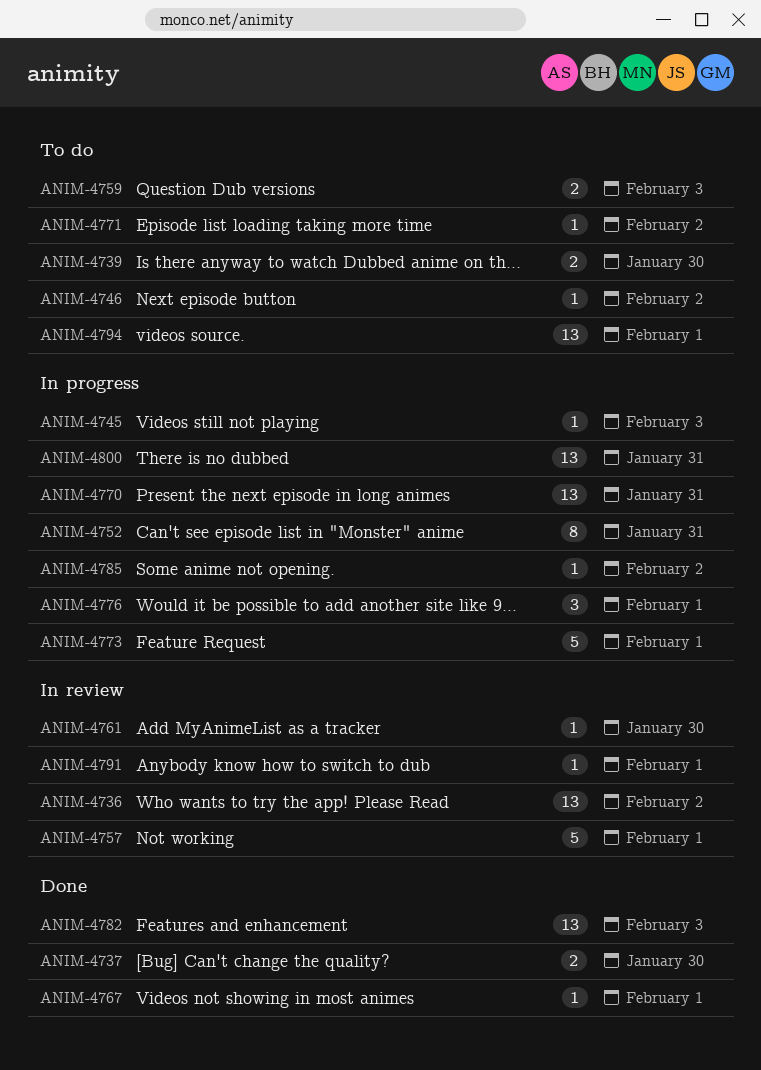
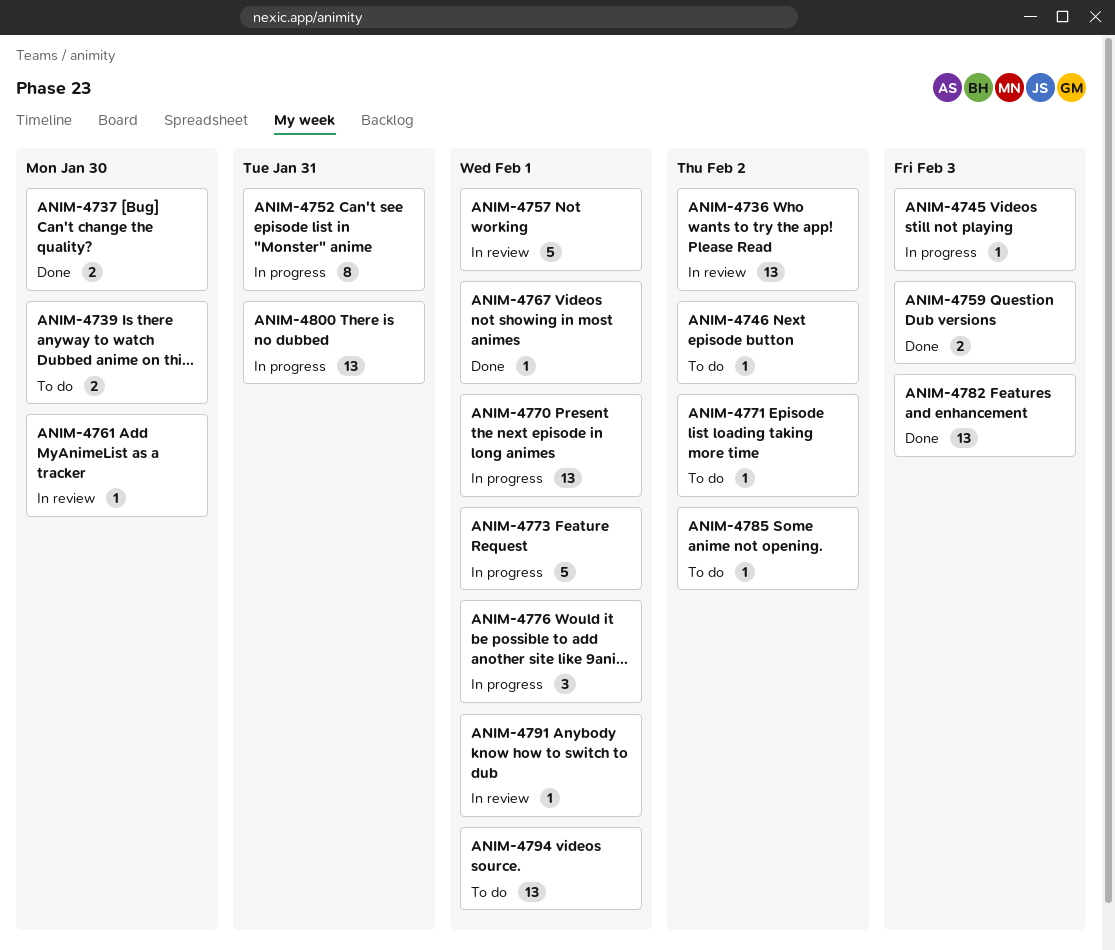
ANIM-4759, status: To do -> Done
ANIM-4770, due: Jan 31 -> Feb 1
ANIM-4785, status: In progress -> To do

